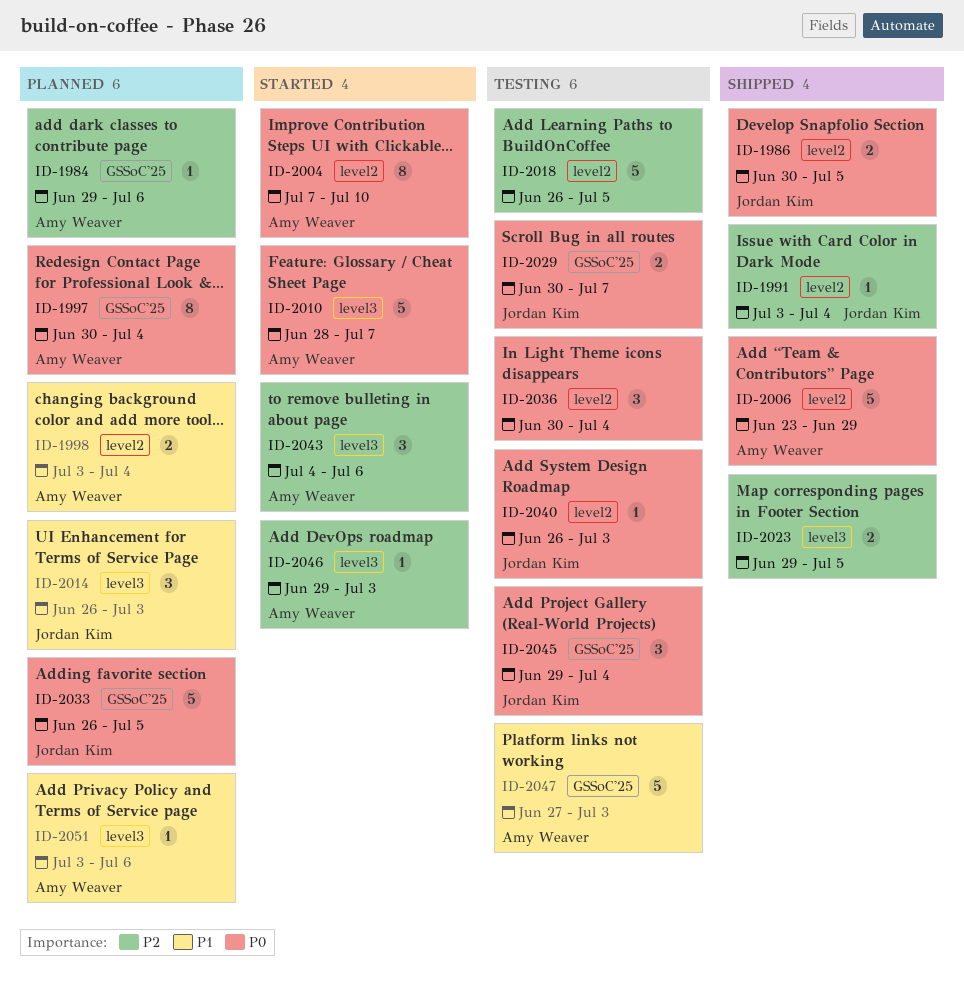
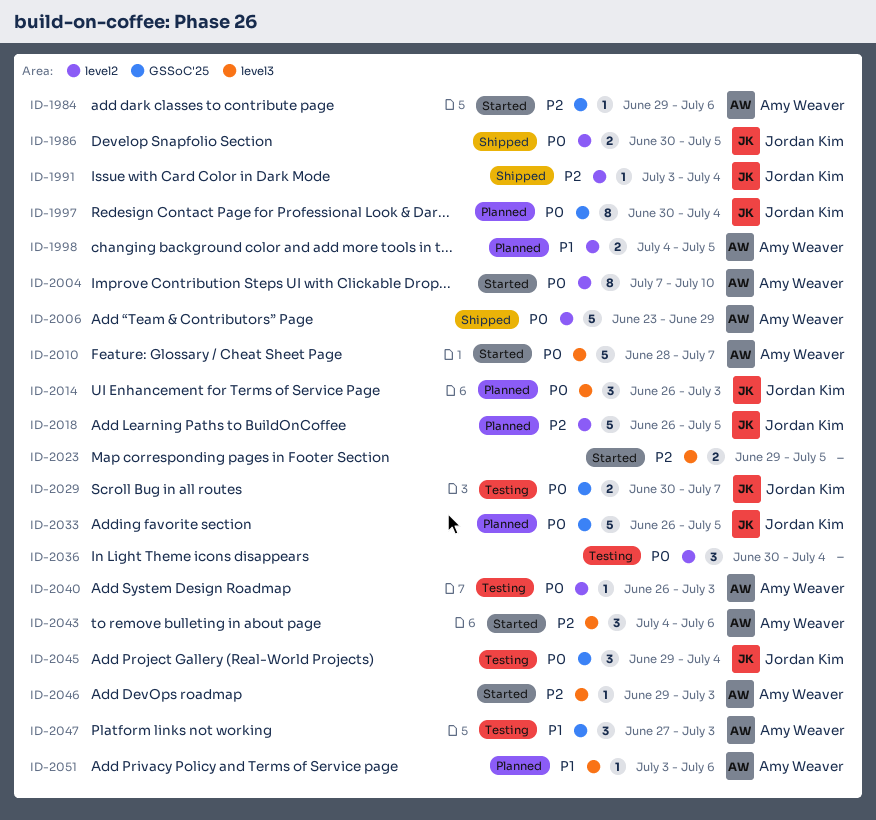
ID-1984, status: Planned -> Started
ID-1997, owner: Amy Weaver -> Jordan Kim
ID-1998, start: Jul 3 -> Jul 4
ID-1998, due: Jul 4 -> Jul 5
ID-2014, priority: P1 -> P0
ID-2018, status: Testing -> Planned
ID-2018, owner: none -> Jordan Kim
ID-2023, status: Shipped -> Started
ID-2040, owner: Jordan Kim -> Amy Weaver
ID-2047, estimate: 5 -> 3

